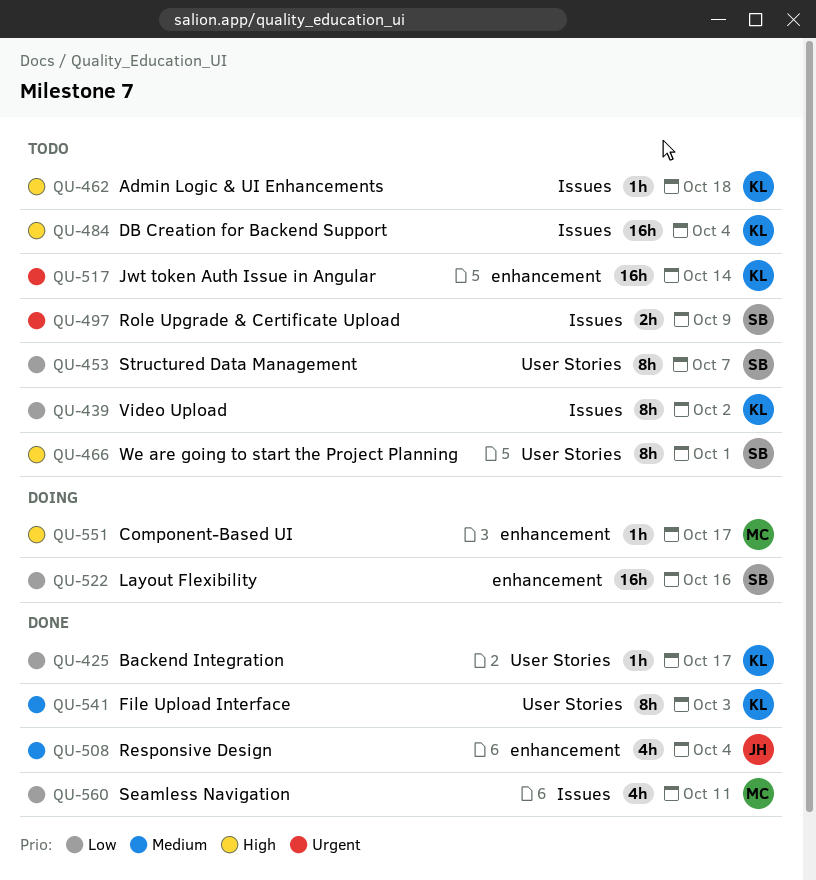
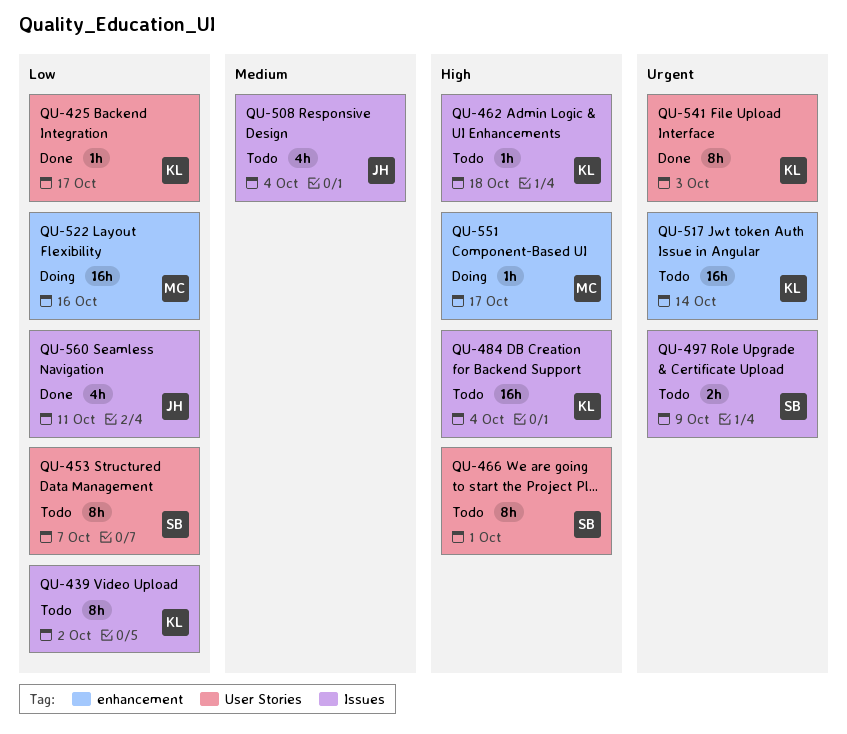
QU-508, status: Done -> Todo
QU-508, label: enhancement -> Issues
QU-522, owner: SB -> MC
QU-541, priority: Medium -> Urgent
QU-560, owner: MC -> JH

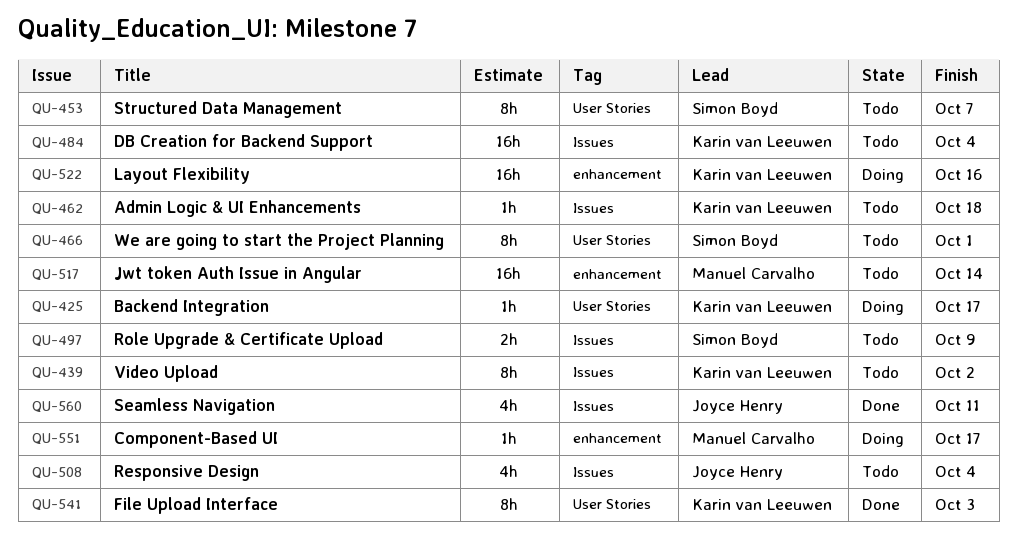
QU-425, status: Done -> Doing
QU-517, owner: Karin van Leeuwen -> Manuel Carvalho
QU-522, owner: Manuel Carvalho -> Karin van Leeuwen

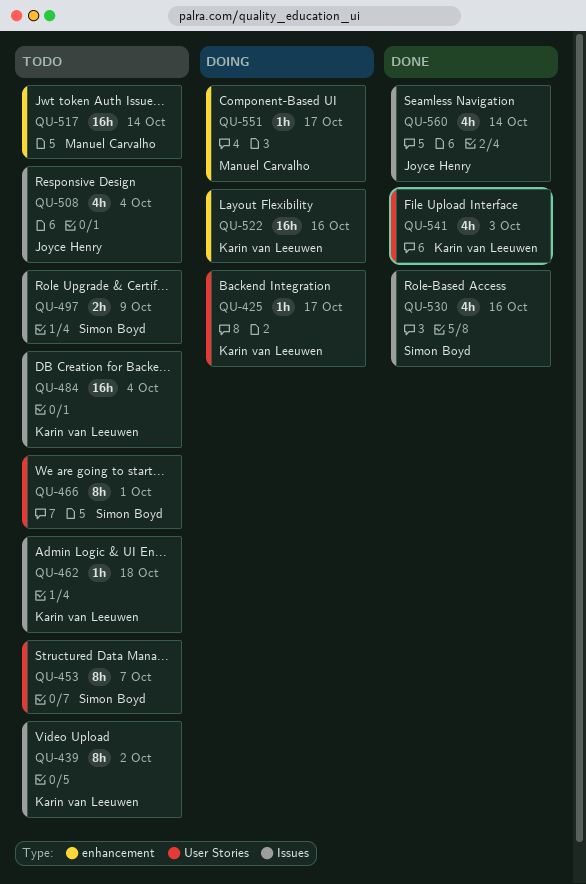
QU-530: none -> present
QU-541, estimate: 8h -> 4h
QU-560, due: Oct 11 -> Oct 14

